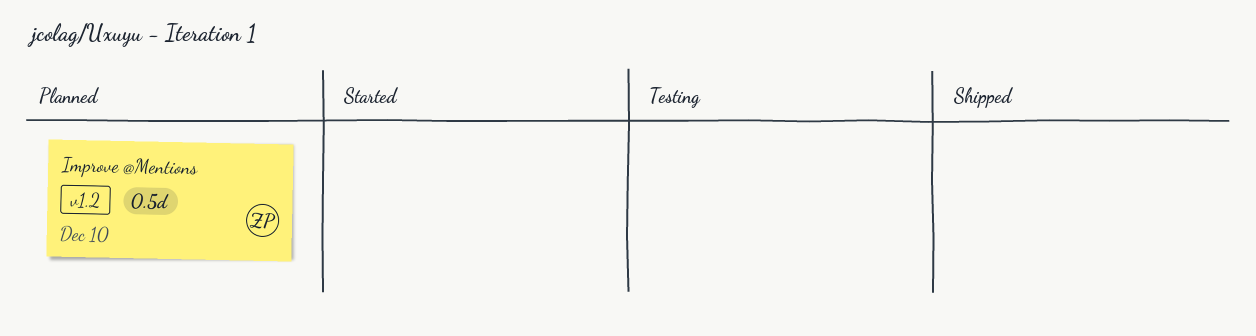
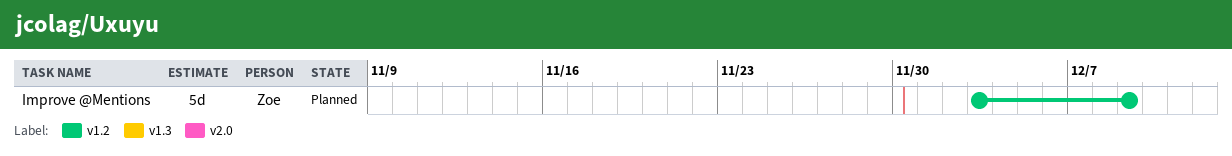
Improve @Mentions, estimate: 0.5d -> 5d
Improve @Mentions, due: Dec 10 -> Dec 9

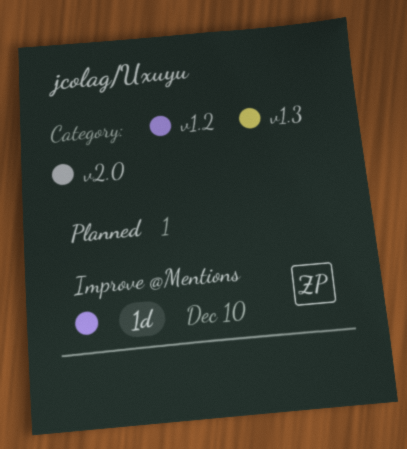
Improve @Mentions, estimate: 5d -> 1d
Improve @Mentions, due: Dec 9 -> Dec 10

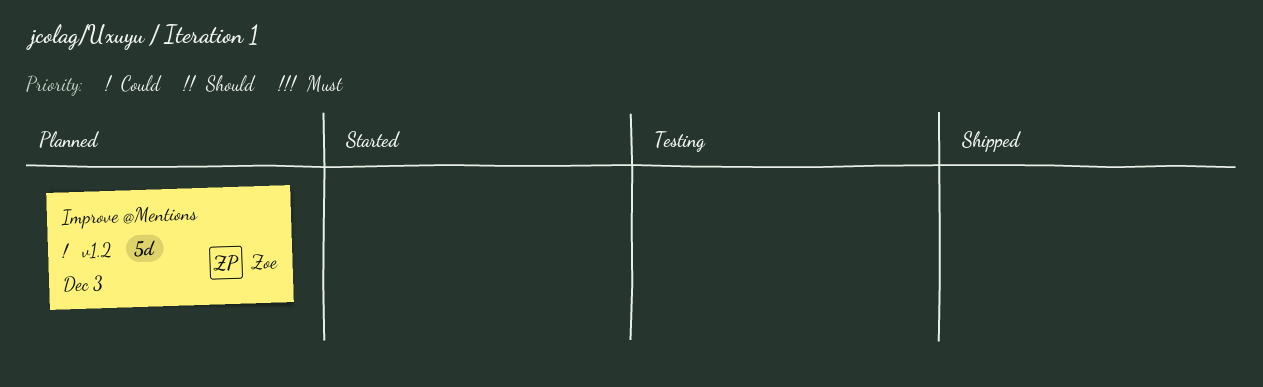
Improve @Mentions, estimate: 1d -> 5d
Improve @Mentions, due: Dec 10 -> Dec 3

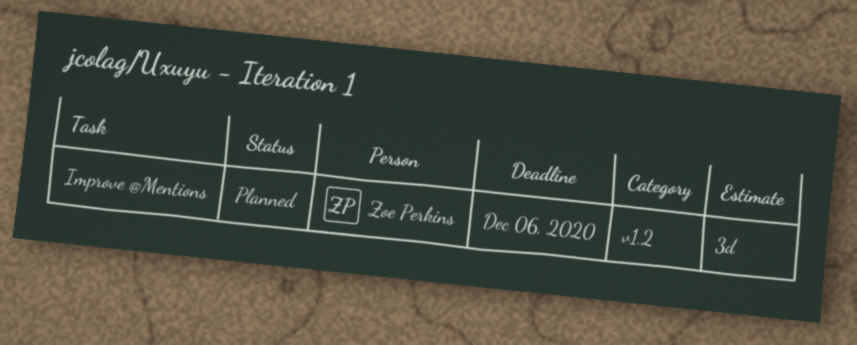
Improve @Mentions, estimate: 5d -> 3d
Improve @Mentions, due: Dec 3 -> Dec 6

